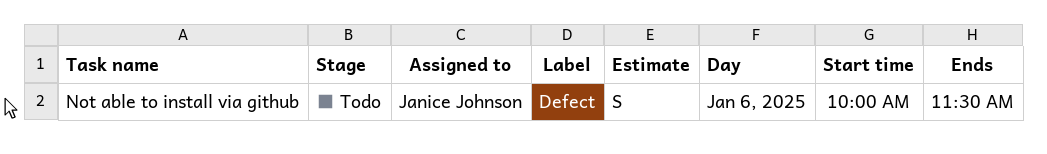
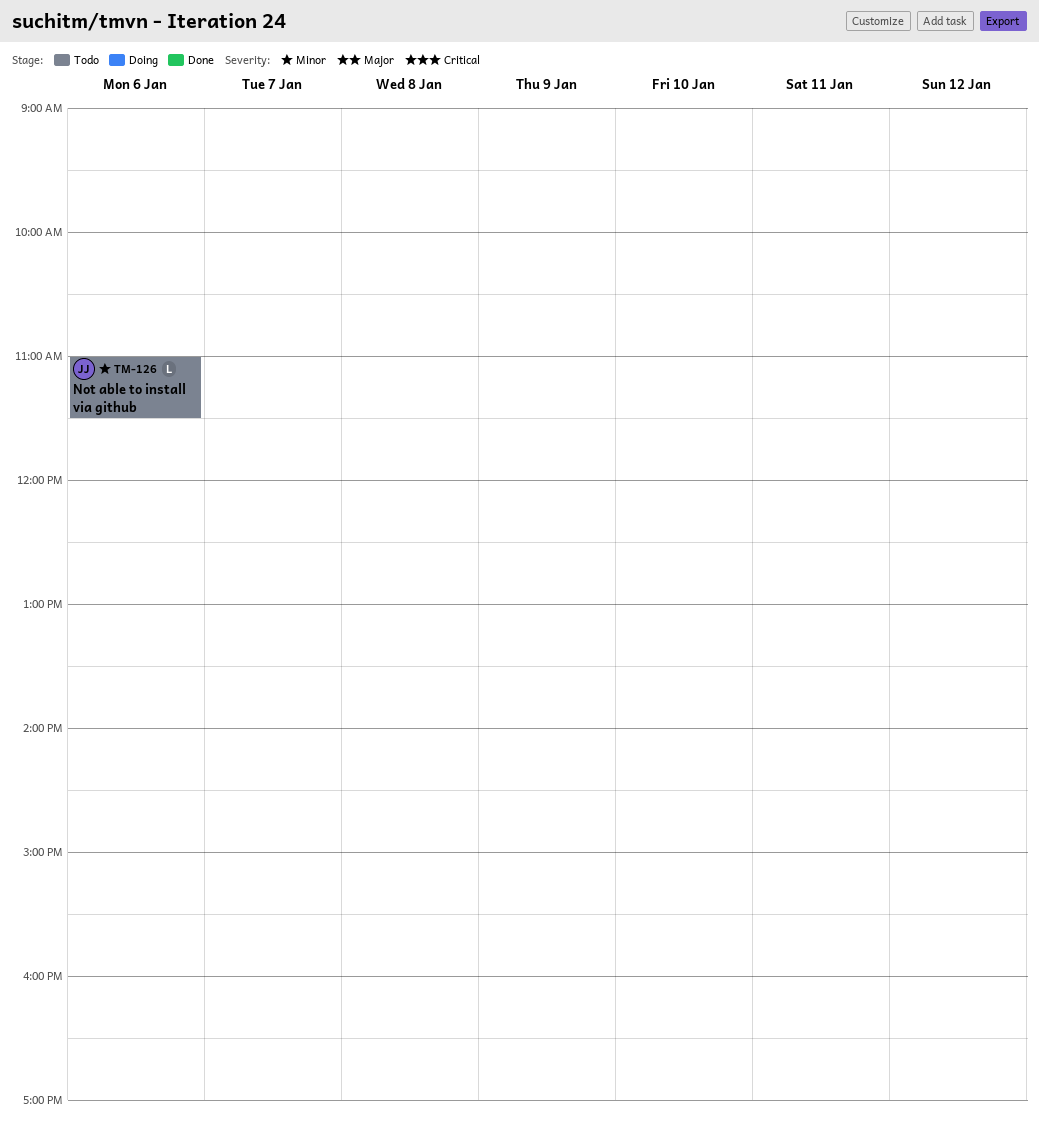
Not able to install via github, estimate: S -> L
Not able to install via github, begins: 10:00 -> 11:00

